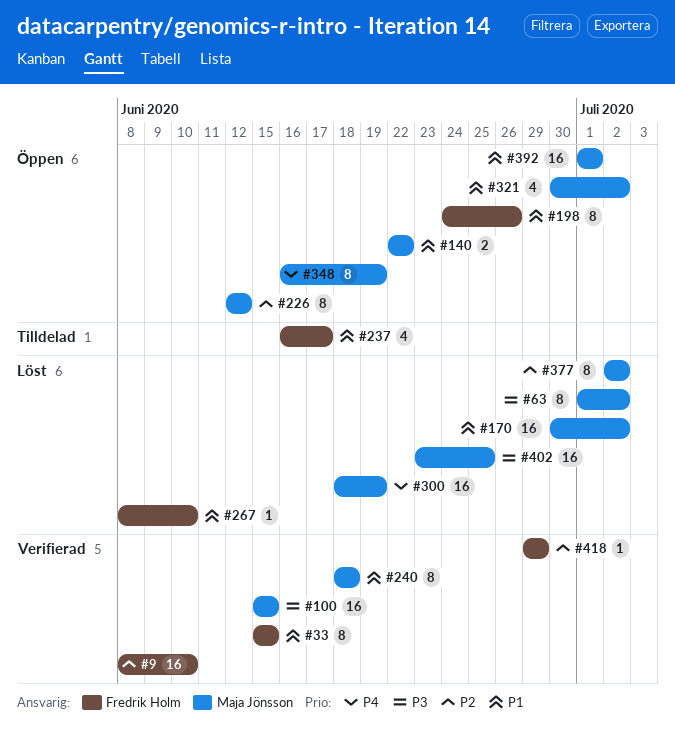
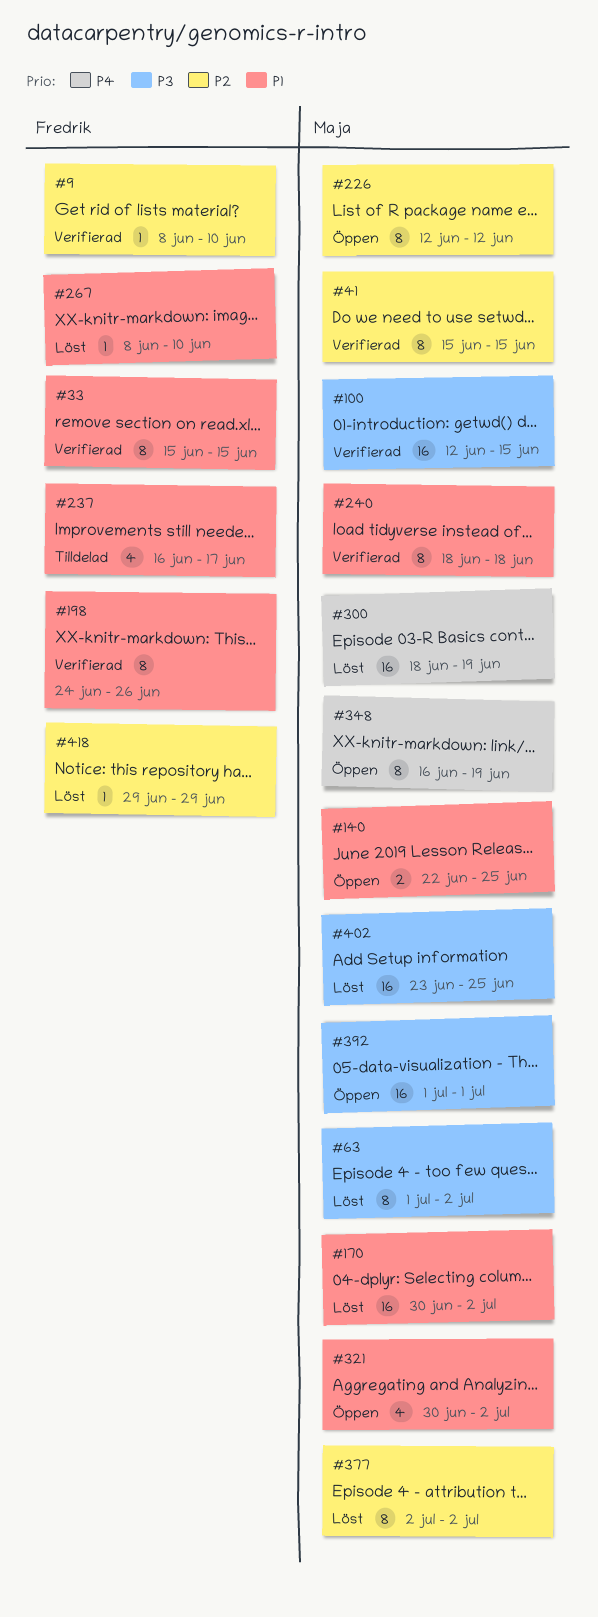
#9, estimate: 16 -> 1
#41: none -> present
#100, start: Jun 15 -> Jun 12
#140, due: Jun 22 -> Jun 25
#198, status: Öppen -> Verifierad
#392, priority: P1 -> P3
#418, status: Verifierad -> Löst

